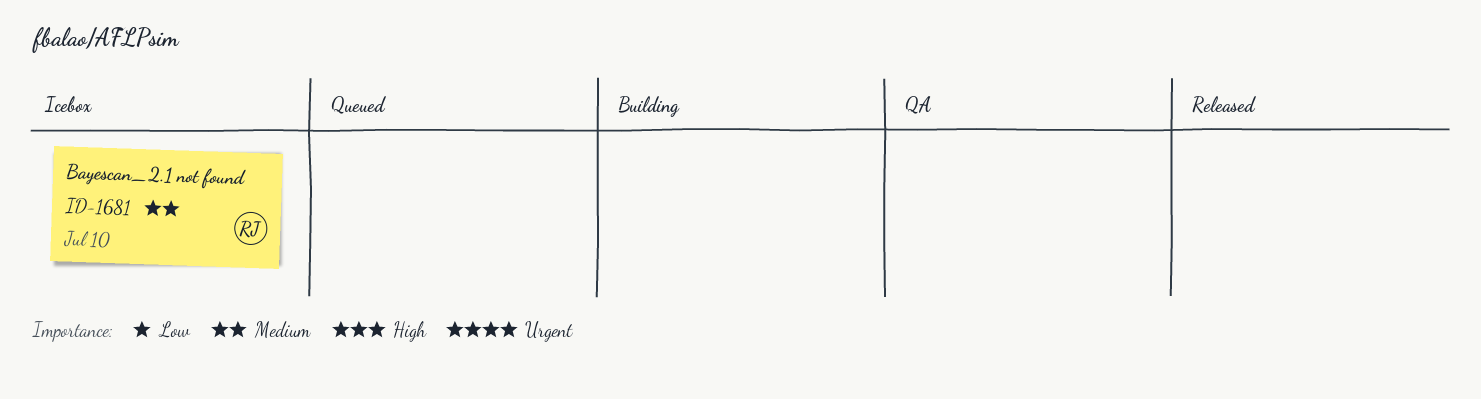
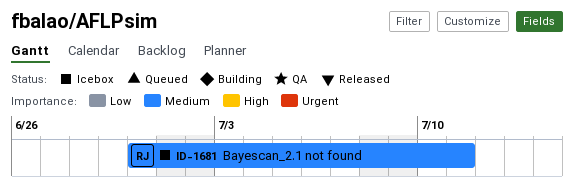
ID-1681, due: Jul 10 -> Jul 11

